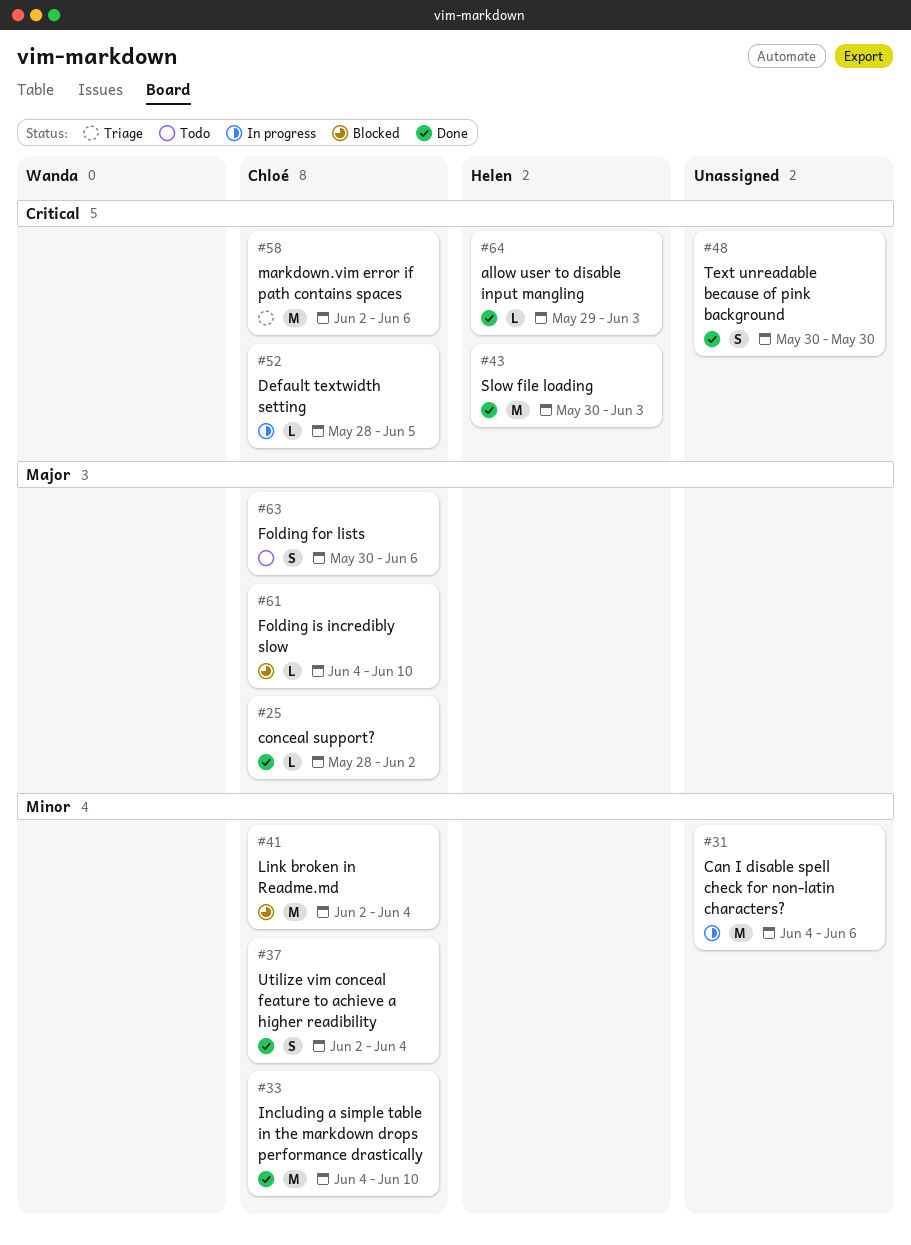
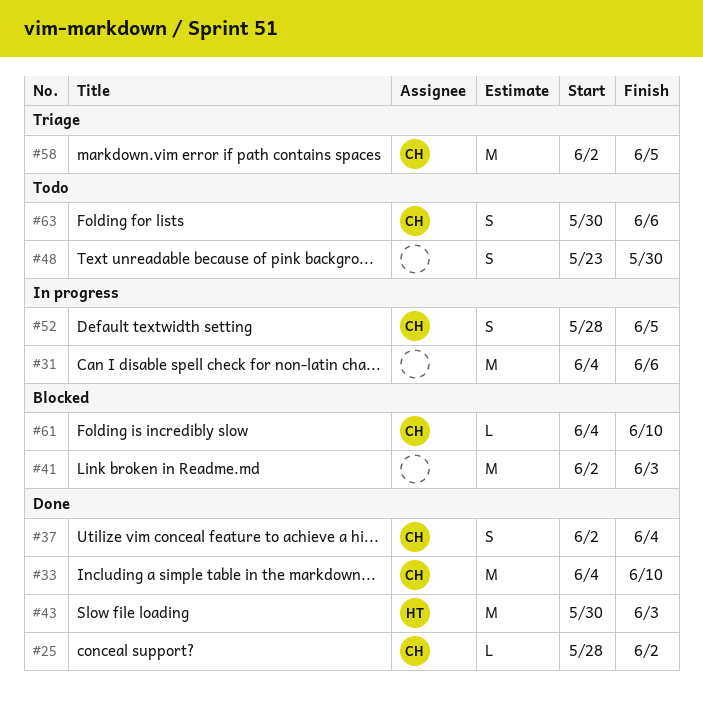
#41, owner: Chloé -> none
#41, due: Jun 4 -> Jun 3
#48, status: Done -> Todo
#48, start: May 30 -> May 23
#52, estimate: L -> S
#58, due: Jun 6 -> Jun 5
#64: present -> none

